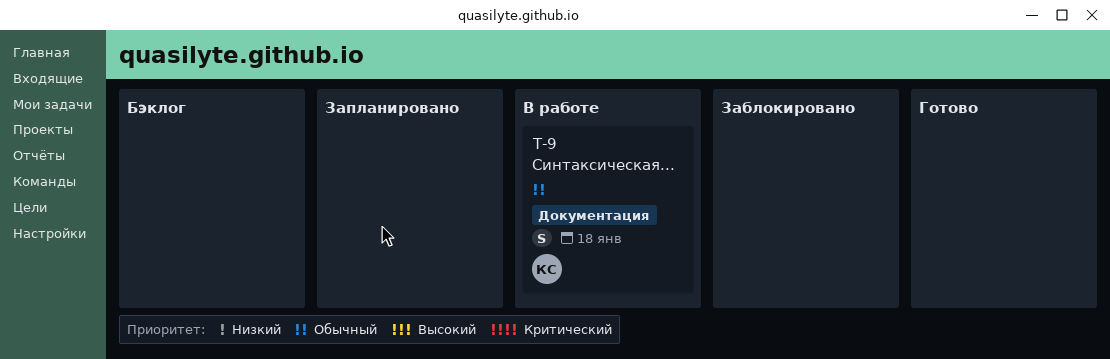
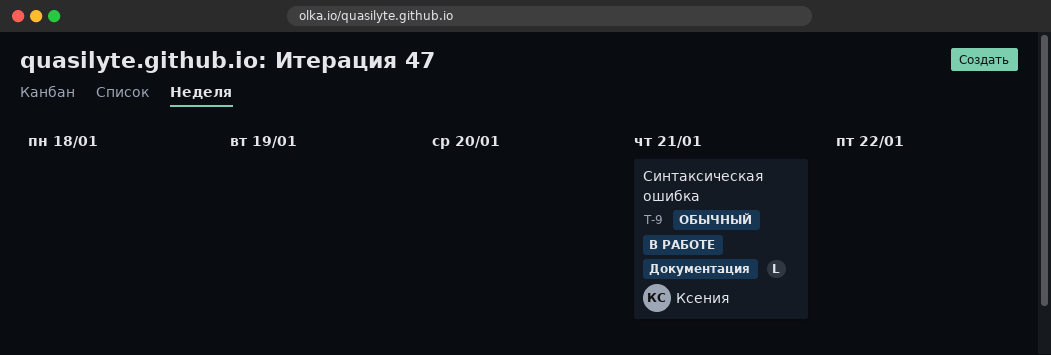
T-9, estimate: S -> L
T-9, due: Jan 18 -> Jan 21

